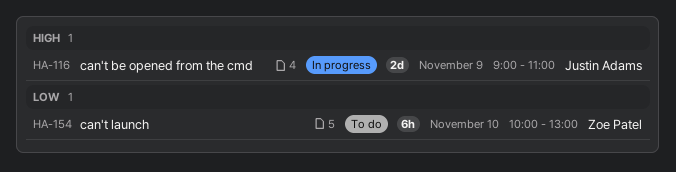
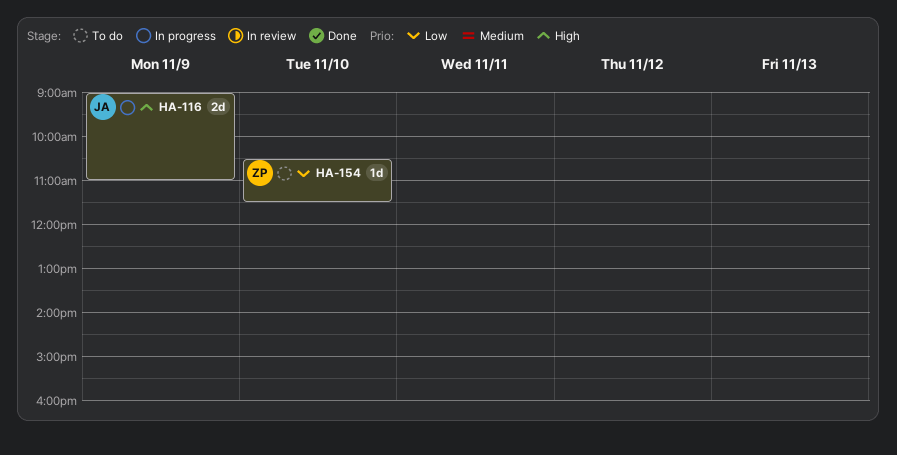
HA-154, estimate: 6h -> 1d
HA-154, begins: 10:00 -> 10:30
HA-154, ends: 13:00 -> 11:30

